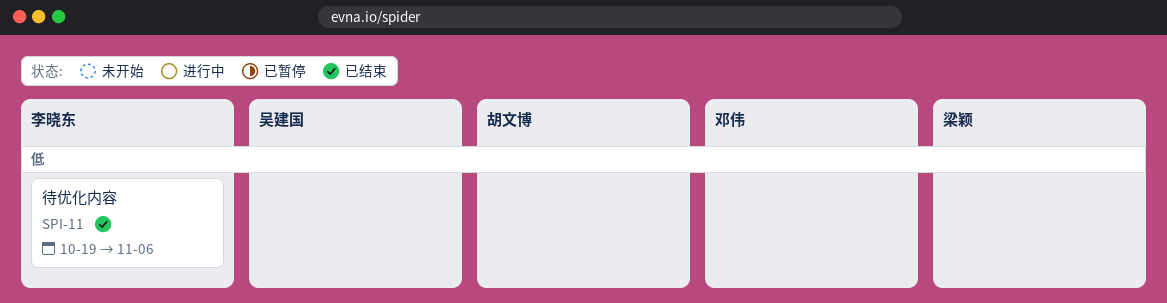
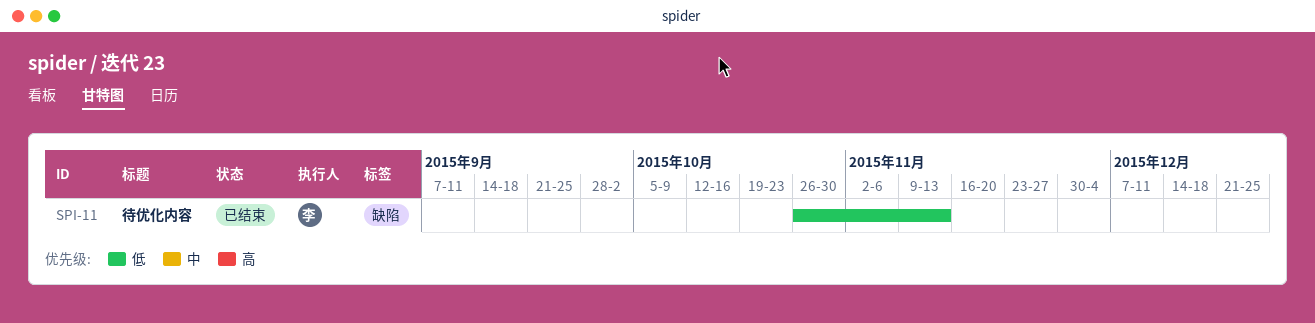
SPI-11, start: Oct 19 -> Oct 26
SPI-11, due: Nov 6 -> Nov 13

